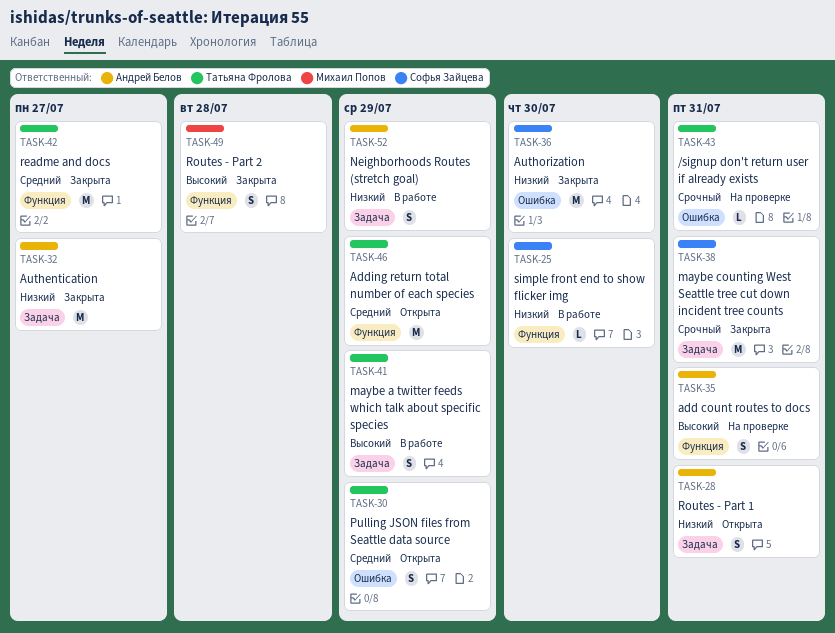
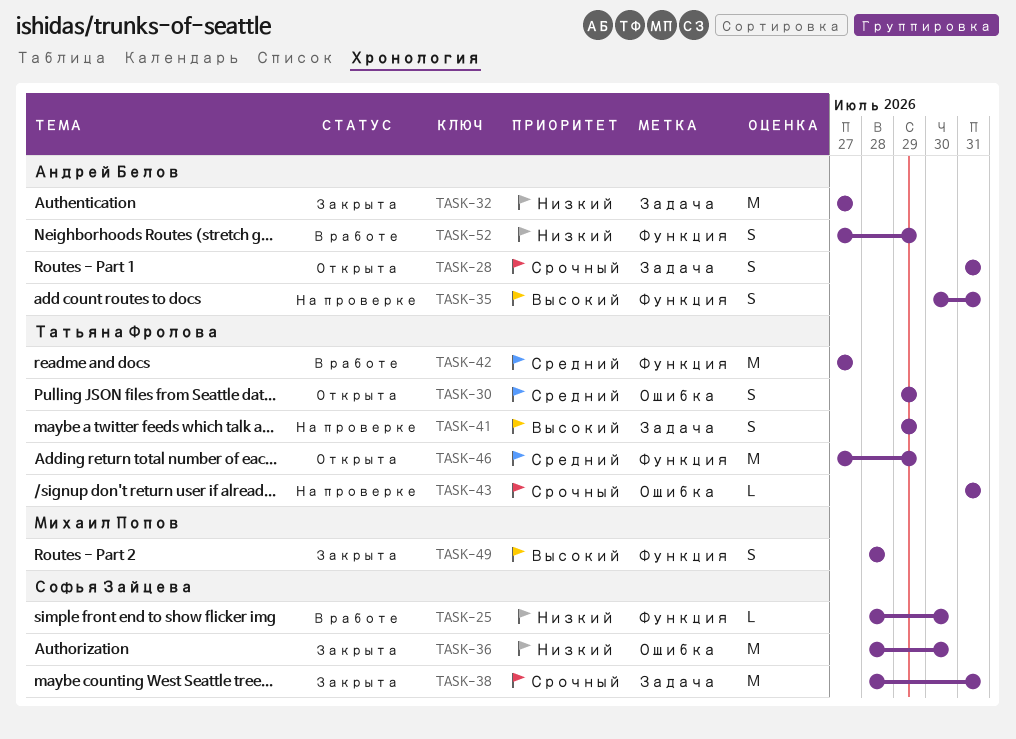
TASK-28, priority: Низкий -> Срочный
TASK-41, status: В работе -> На проверке
TASK-42, status: Закрыта -> В работе
TASK-52, label: Задача -> Функция

